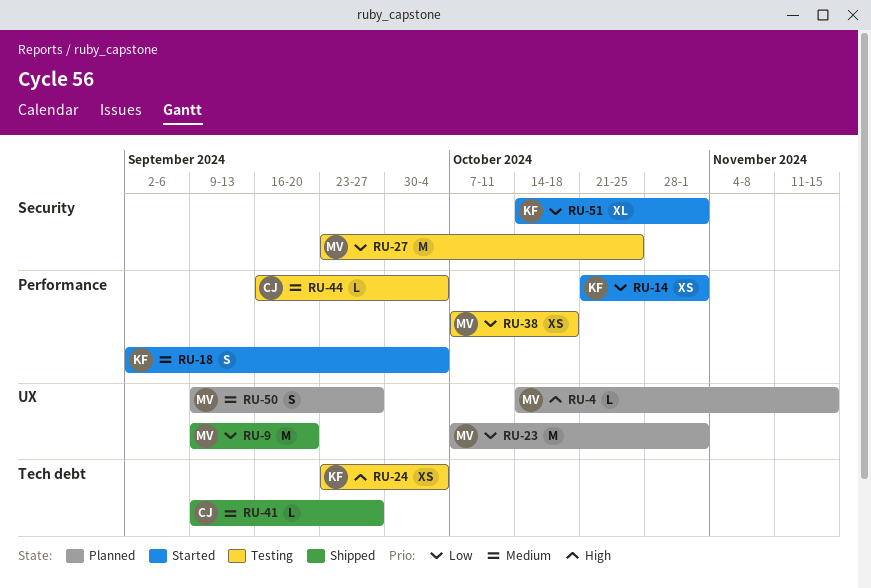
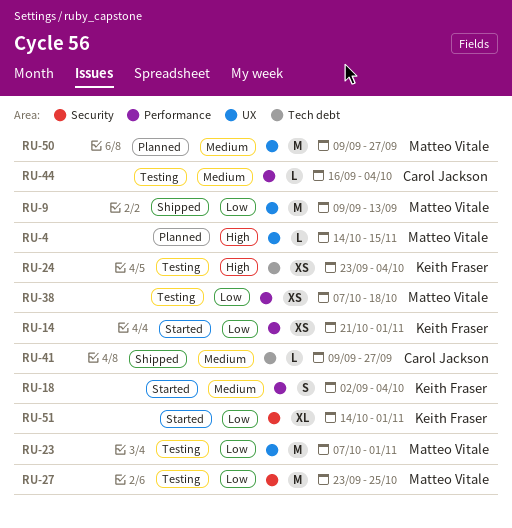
RU-9, due: Sep 20 -> Sep 13
RU-23, status: Planned -> Testing
RU-50, estimate: S -> M

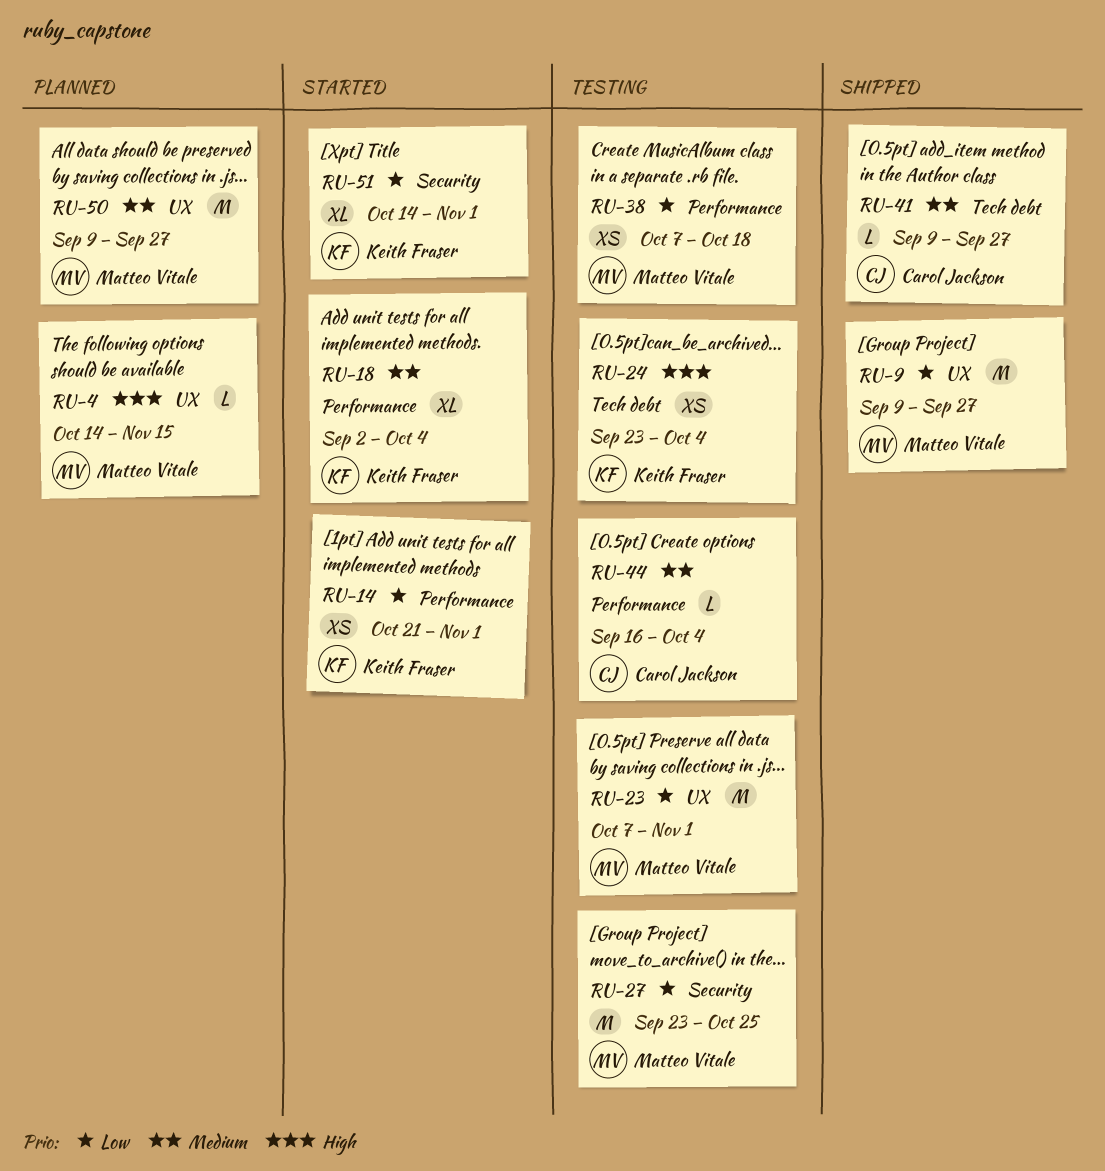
RU-9, due: Sep 13 -> Sep 27
RU-18, estimate: S -> XL

